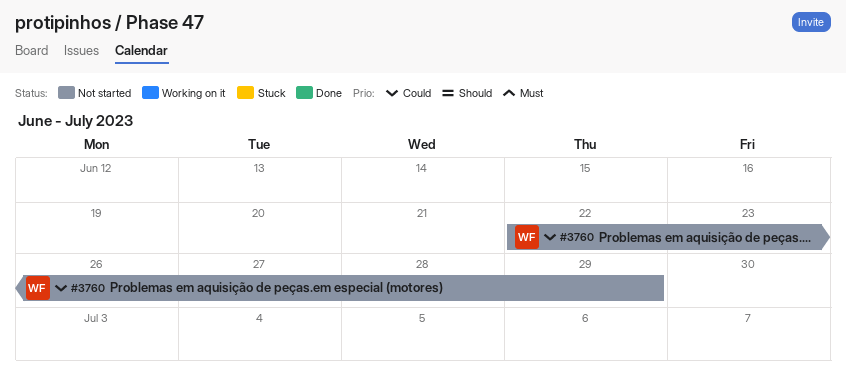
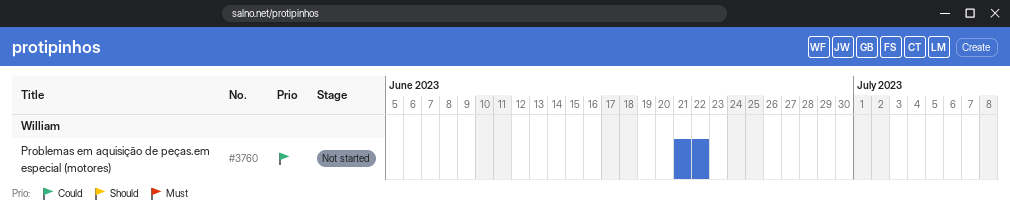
#3760, start: Jun 22 -> Jun 21
#3760, due: Jun 29 -> Jun 22

